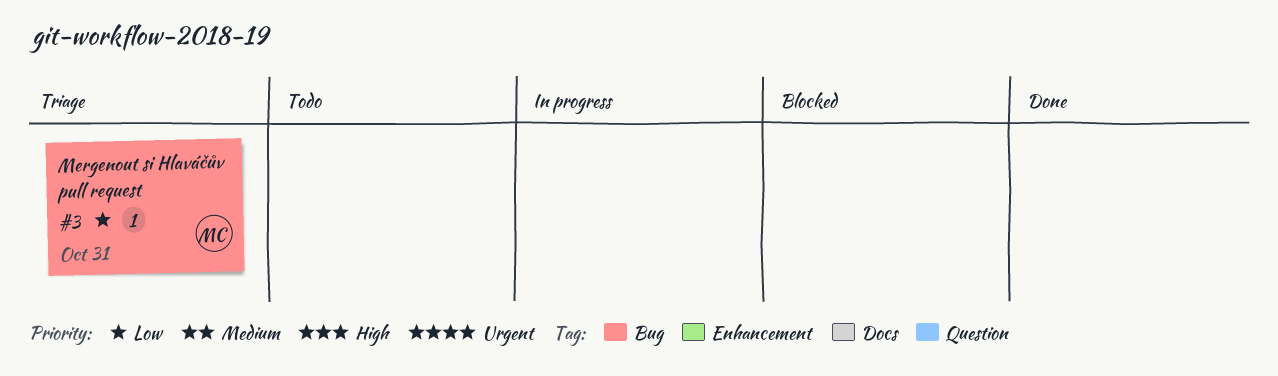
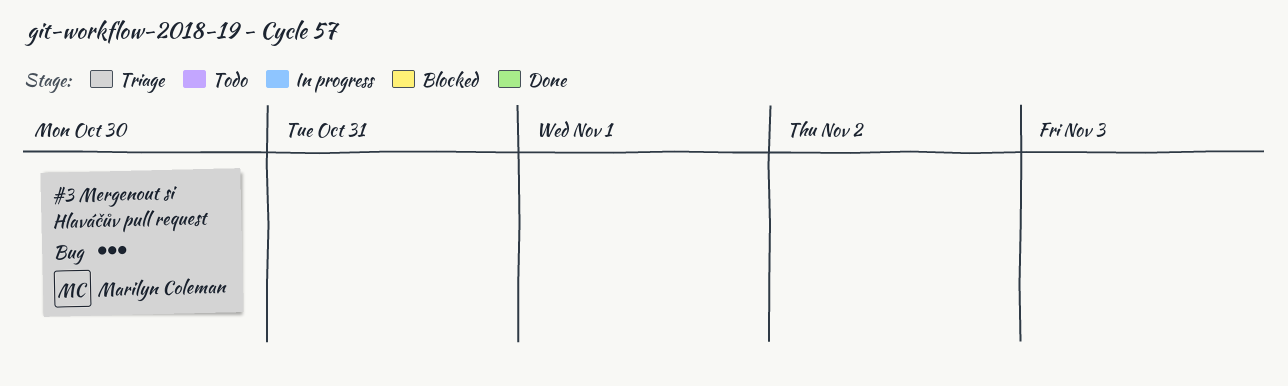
#3, estimate: 1 -> 3
#3, due: Oct 31 -> Oct 30

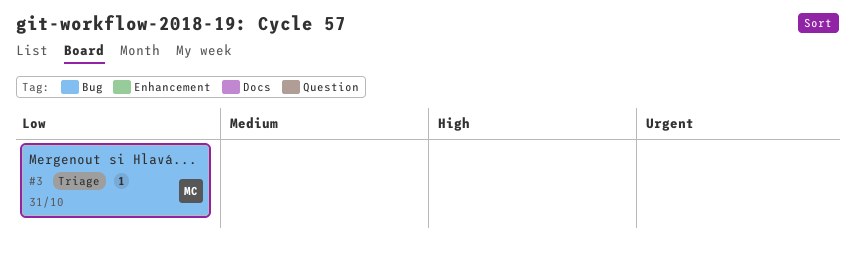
#3, estimate: 3 -> 1
#3, due: Oct 30 -> Oct 31

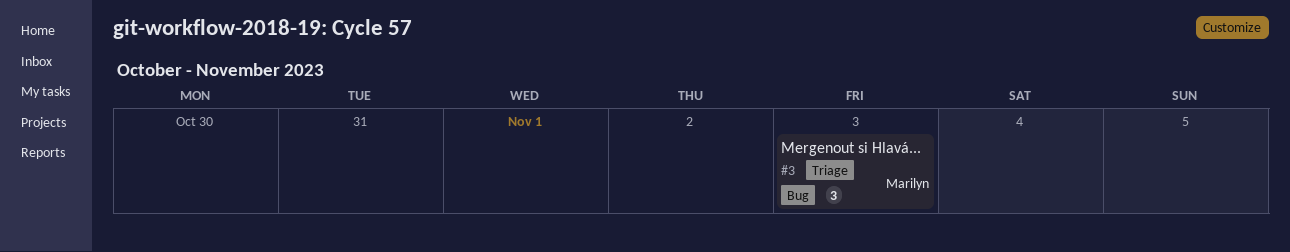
#3, estimate: 1 -> 3
#3, due: Oct 31 -> Nov 3

